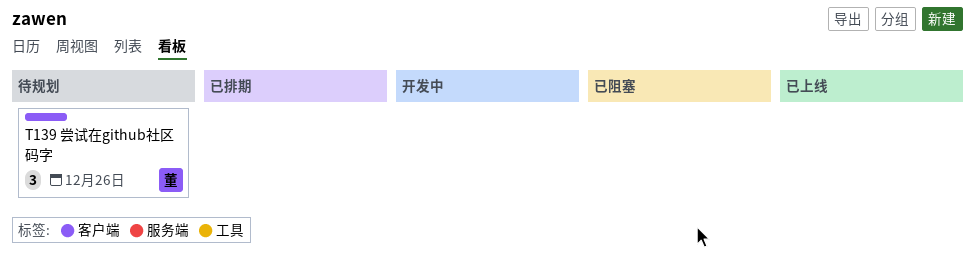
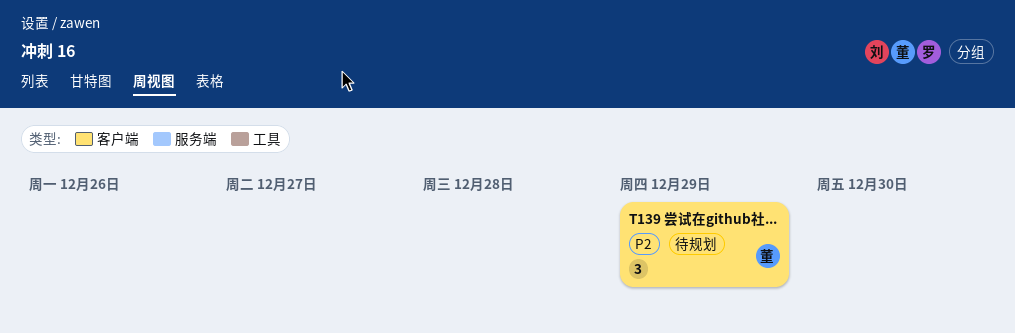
T139, due: Dec 26 -> Dec 29

